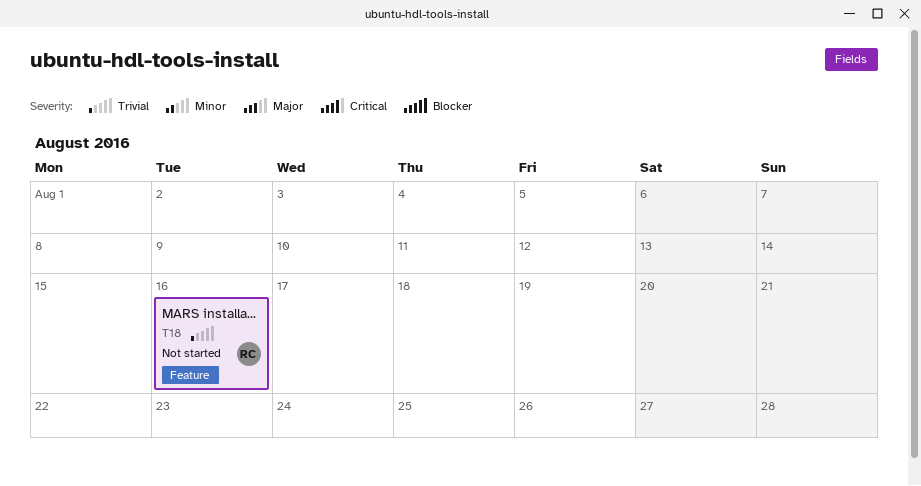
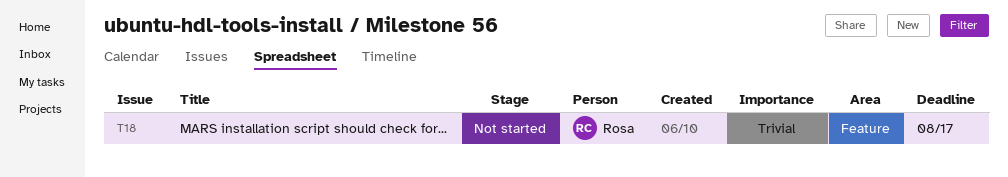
T18, due: Aug 16 -> Aug 17

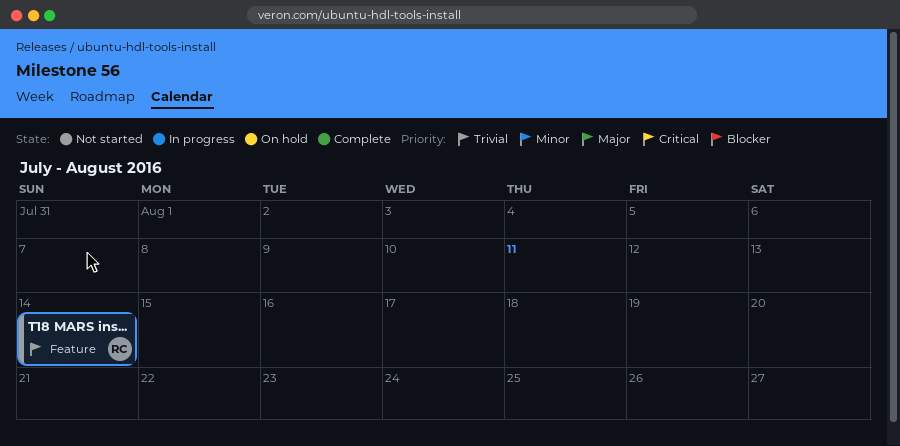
T18, due: Aug 17 -> Aug 14

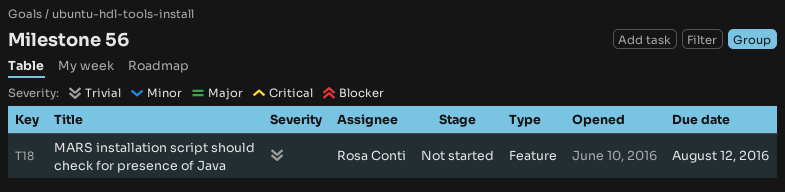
T18, due: Aug 14 -> Aug 12

